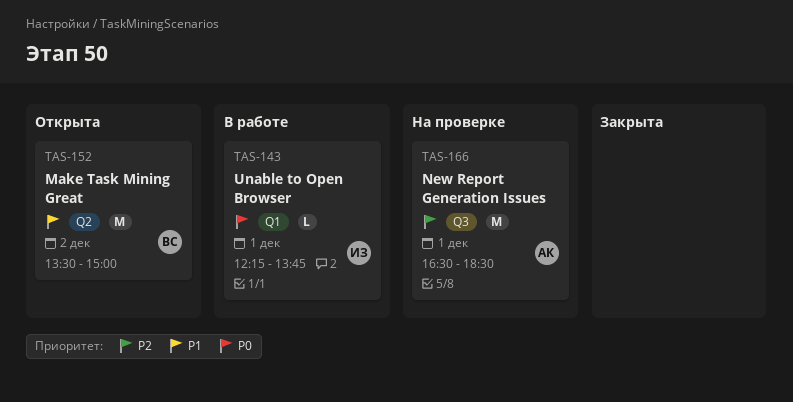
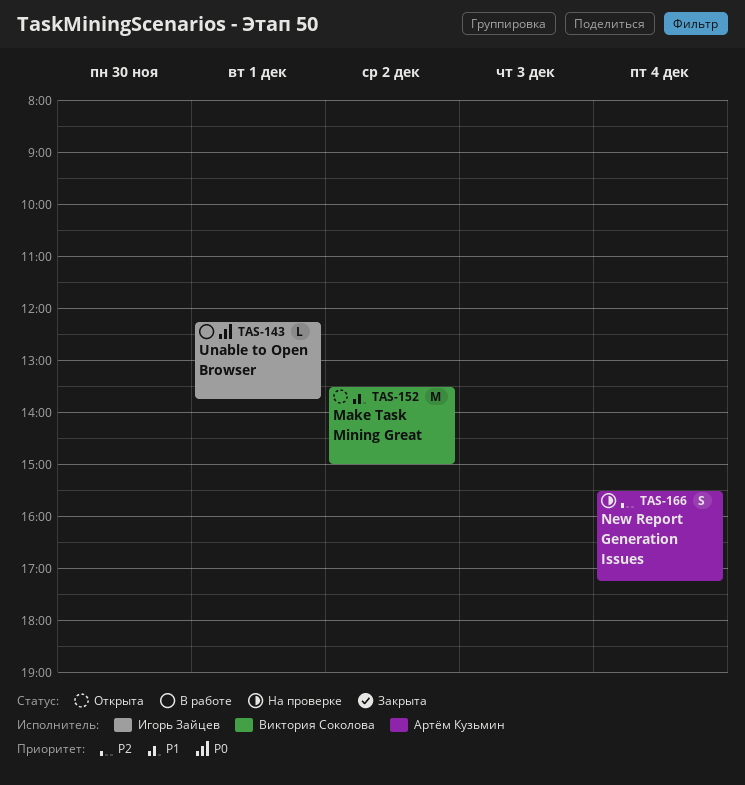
TAS-166, estimate: M -> S
TAS-166, day: Dec 1 -> Dec 4
TAS-166, begins: 16:30 -> 15:30
TAS-166, ends: 18:30 -> 17:15

